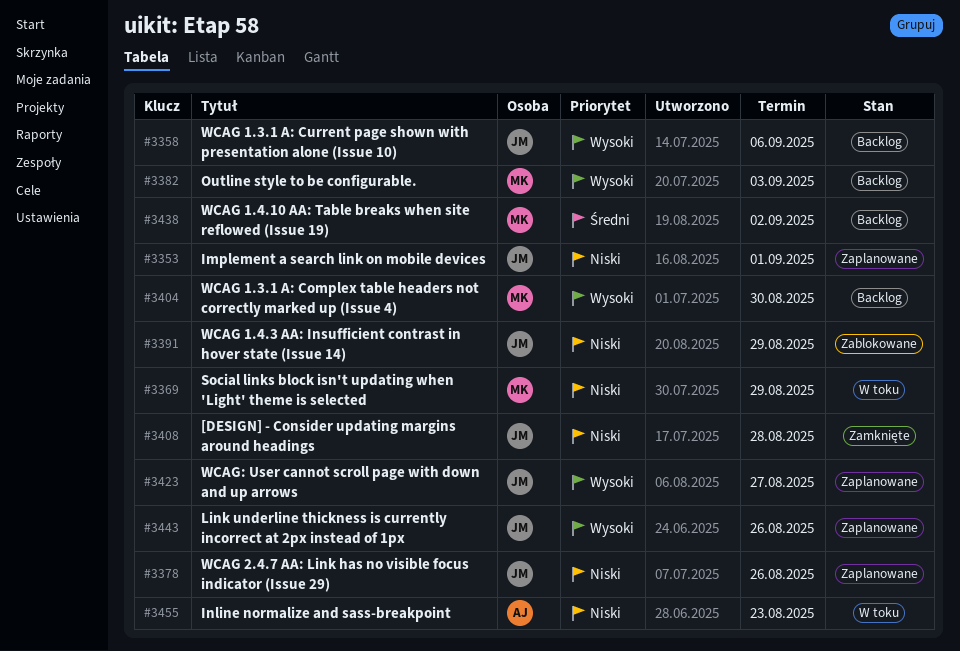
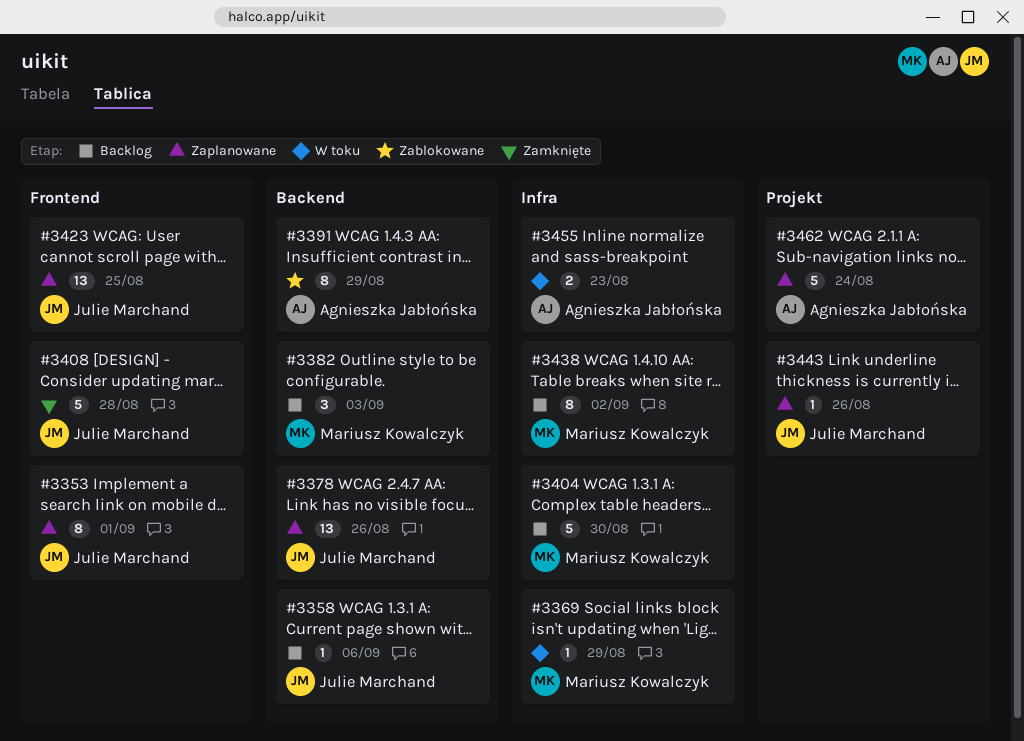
#3391, owner: Julie Marchand -> Agnieszka Jabłońska
#3423, due: Aug 27 -> Aug 25
#3462: none -> present

